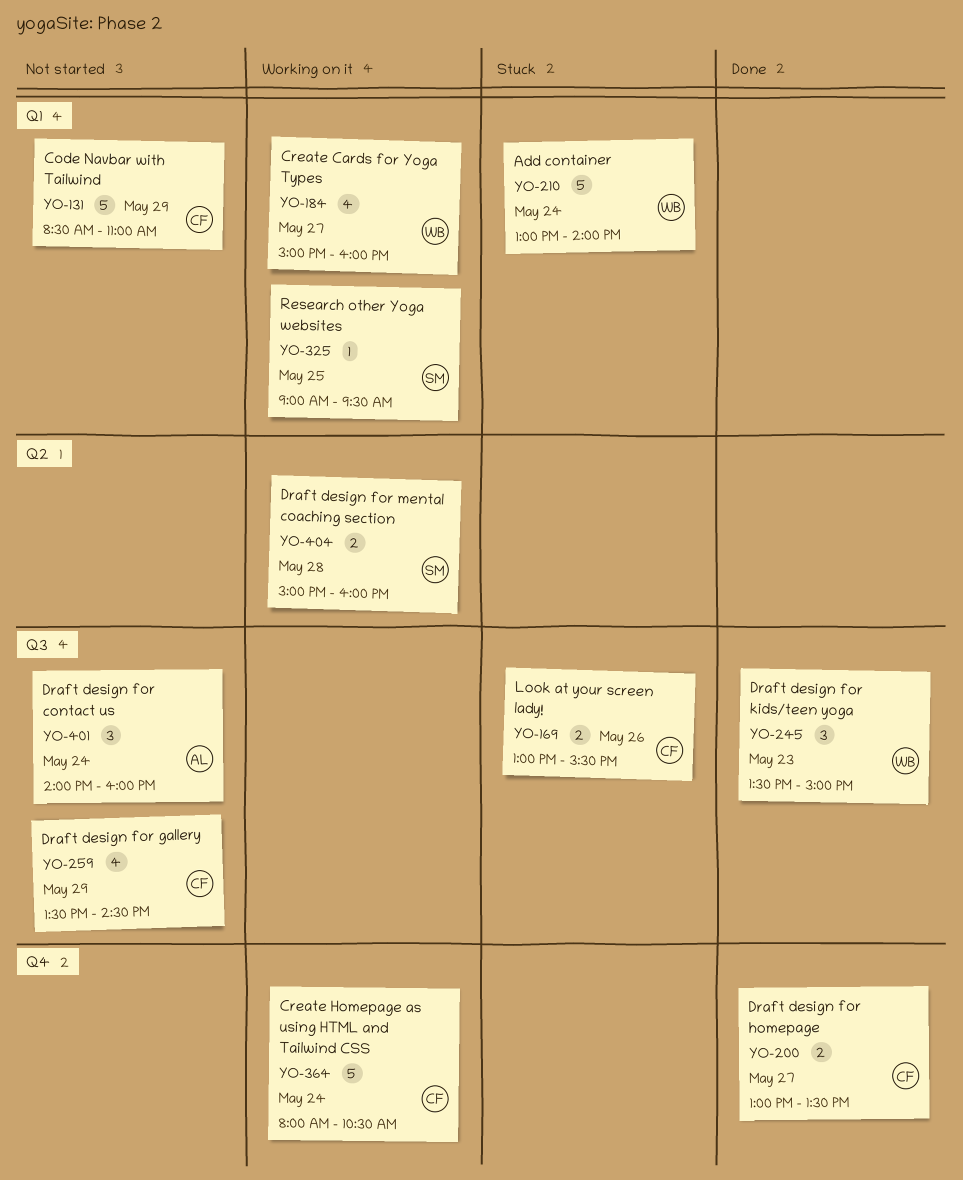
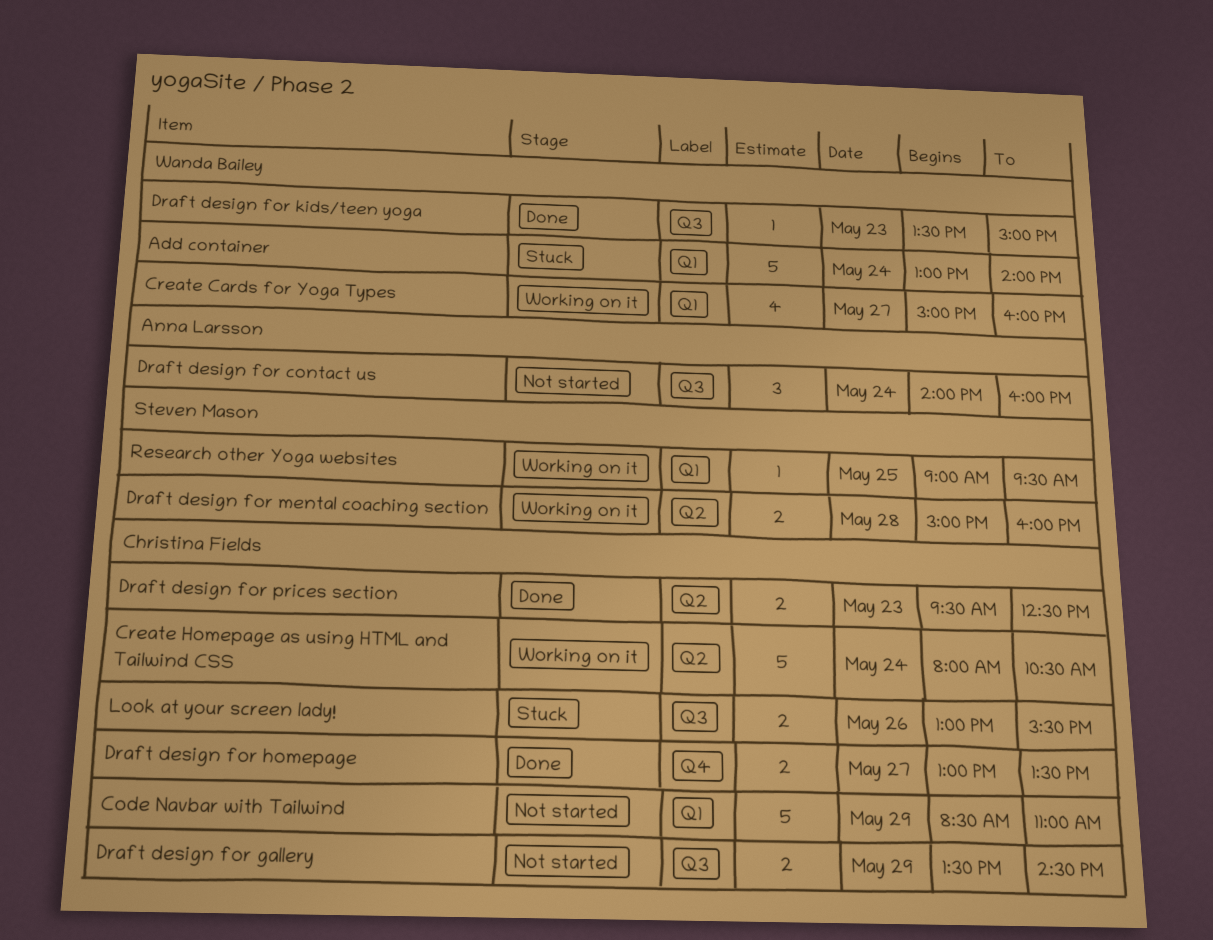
Create Homepage as using HTML and Tailwind CSS, label: Q4 -> Q2
Draft design for gallery, estimate: 4 -> 2
Draft design for kids/teen yoga, estimate: 3 -> 1
Draft design for prices section: none -> present

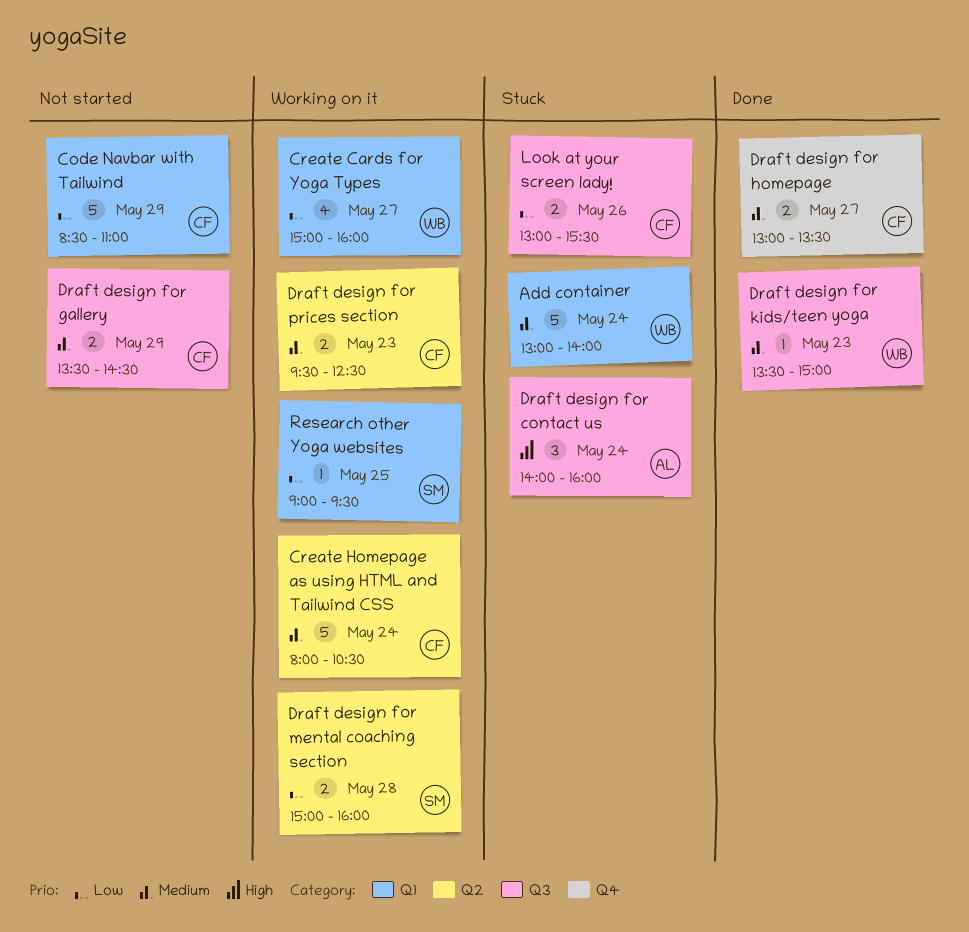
Draft design for contact us, status: Not started -> Stuck
Draft design for prices section, status: Done -> Working on it

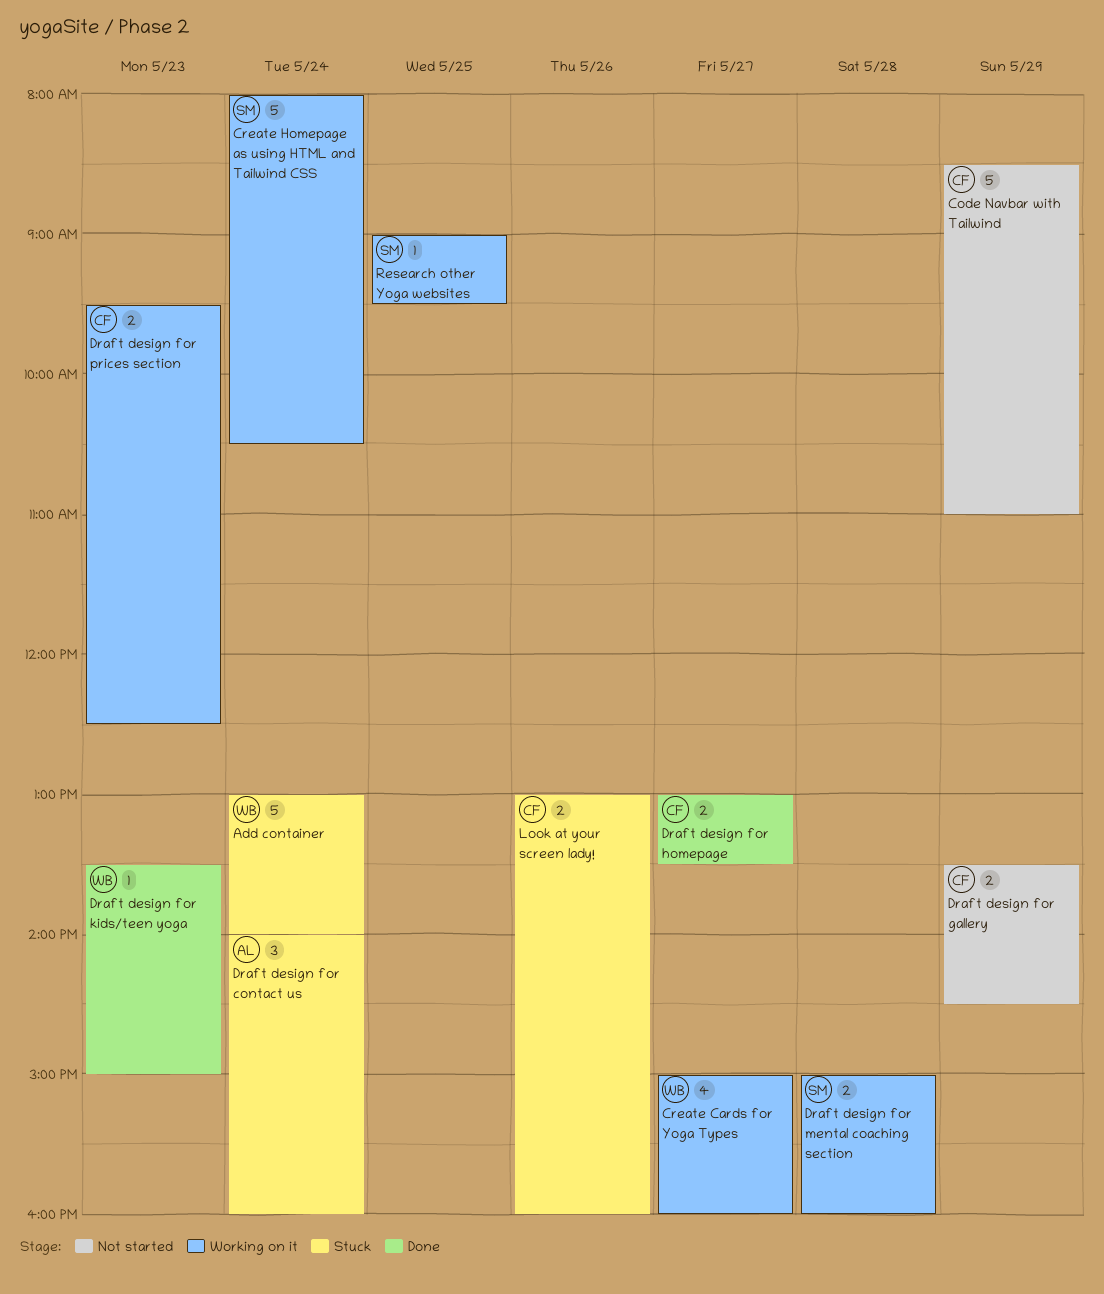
Create Homepage as using HTML and Tailwind CSS, owner: CF -> SM
Look at your screen lady!, ends: 15:30 -> 16:00

